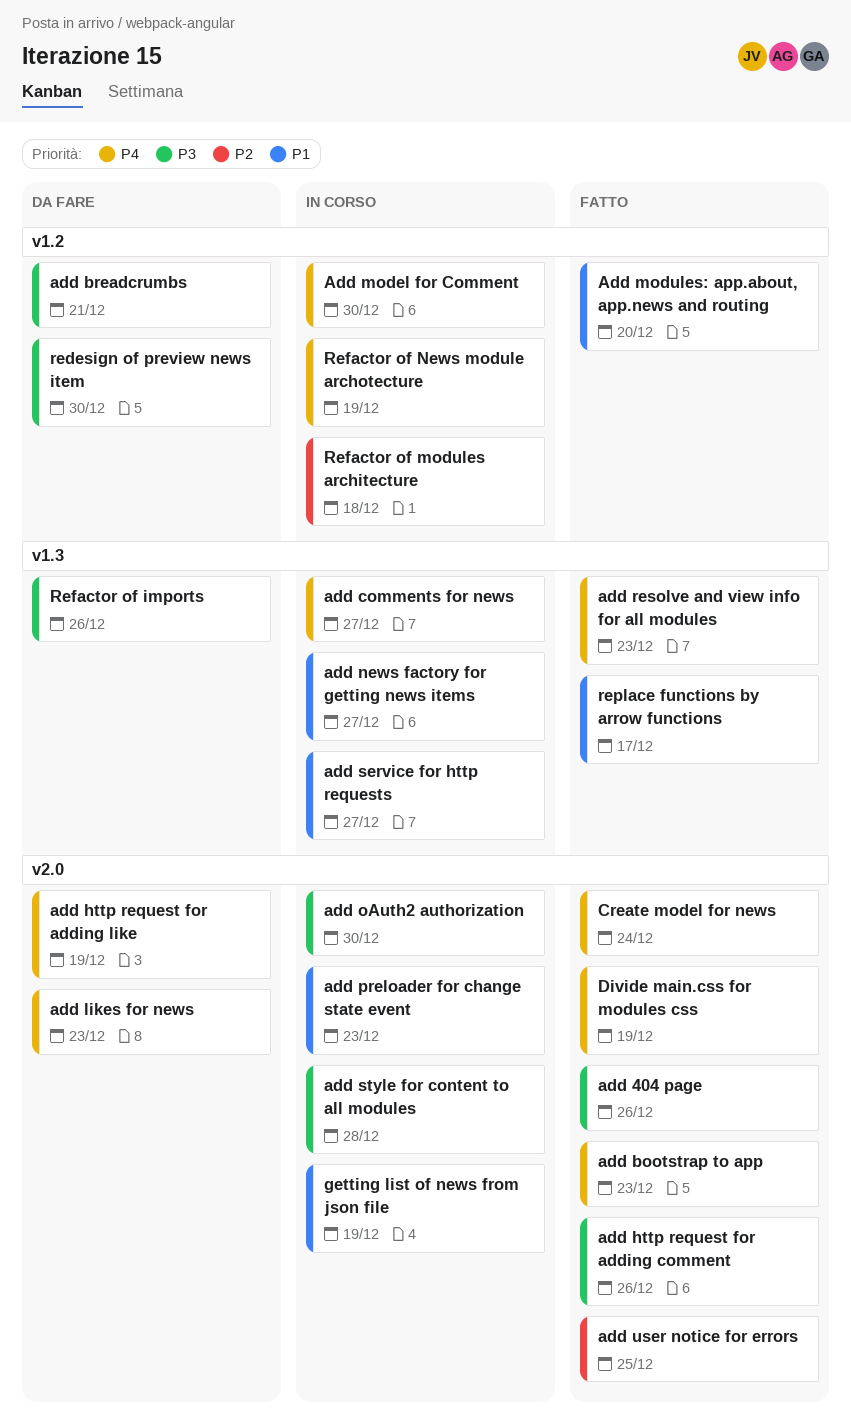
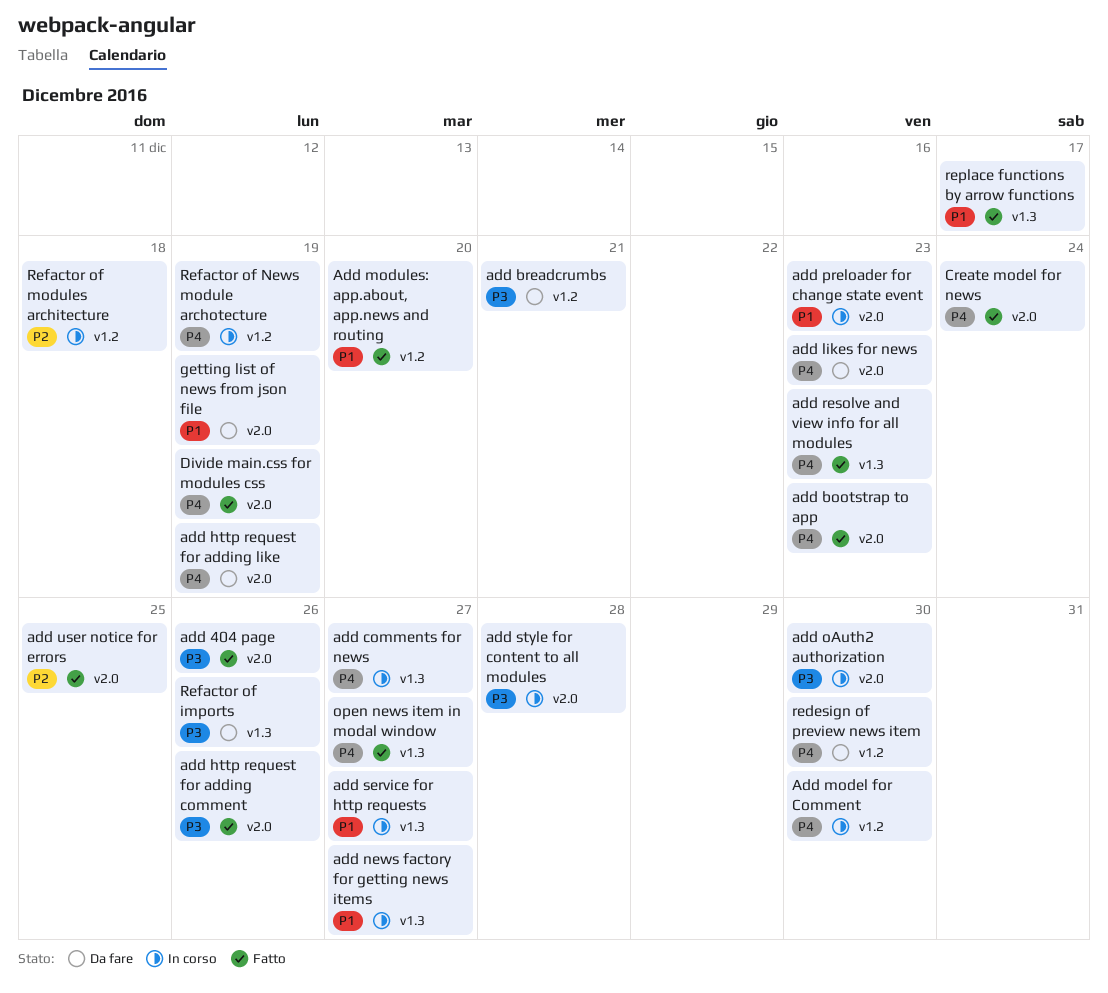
getting list of news from json file, status: In corso -> Da fare
open news item in modal window: none -> present
redesign of preview news item, priority: P3 -> P4

